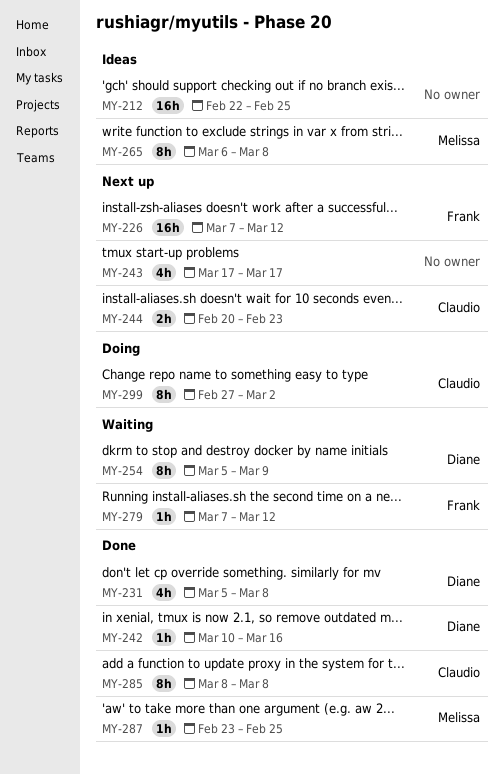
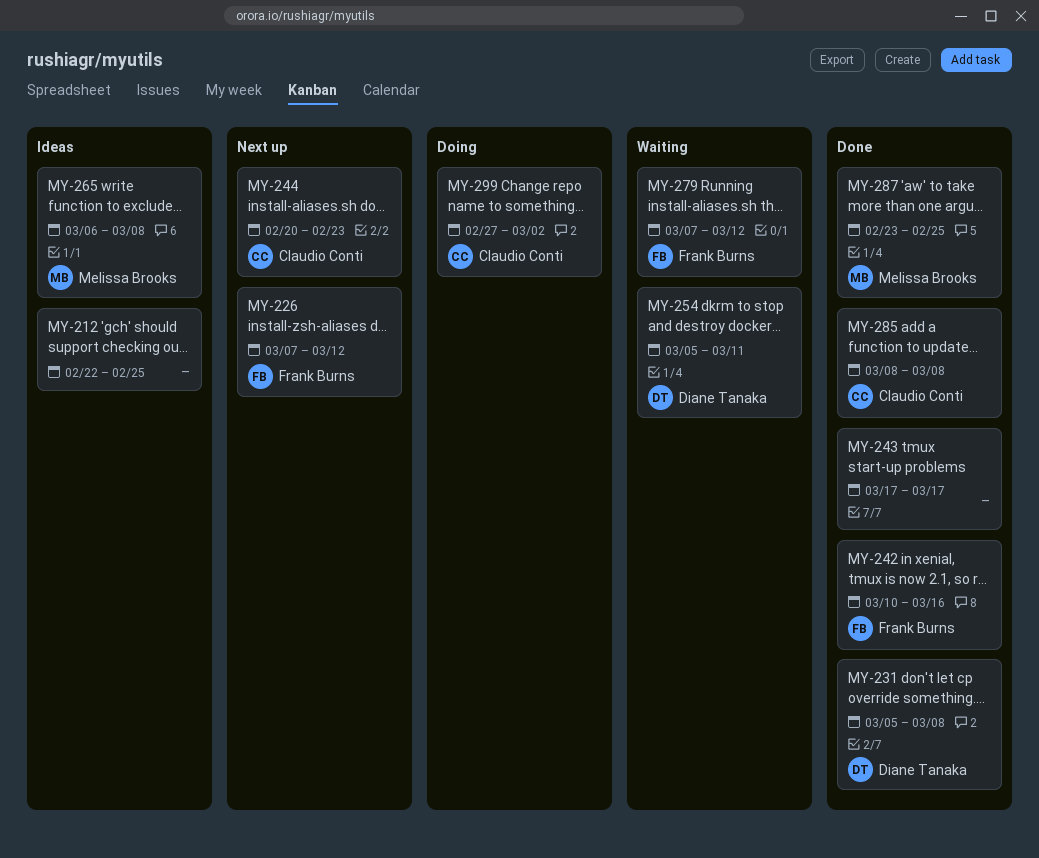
MY-242, owner: Diane Tanaka -> Frank Burns
MY-243, status: Next up -> Done
MY-254, due: Mar 9 -> Mar 11

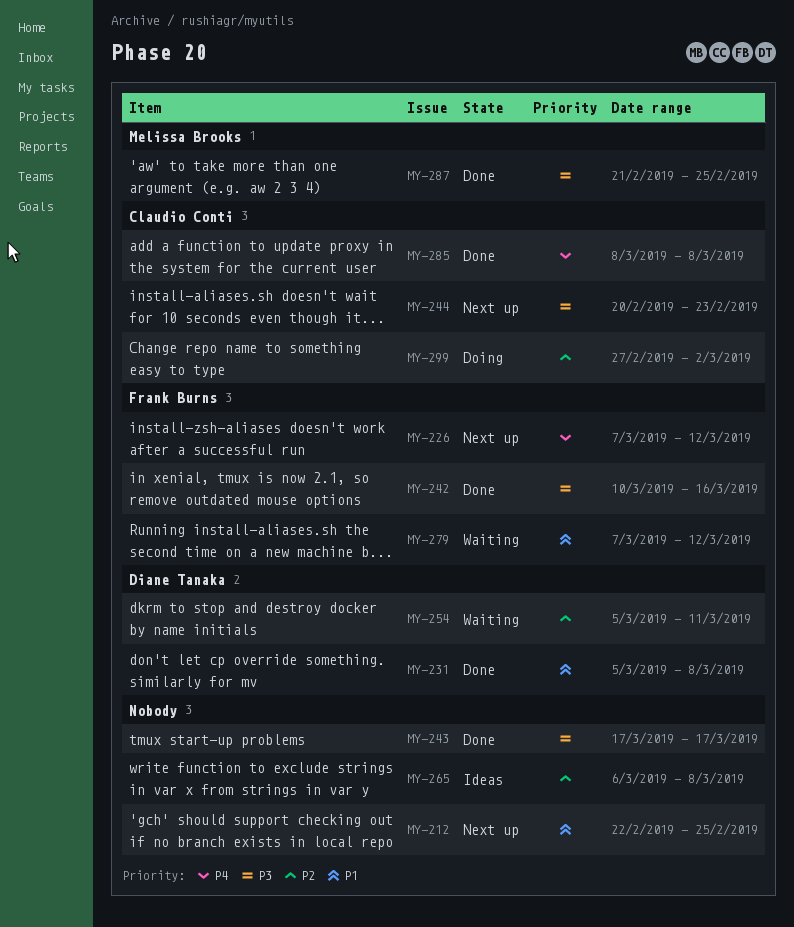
MY-212, status: Ideas -> Next up
MY-265, owner: Melissa Brooks -> none
MY-287, start: Feb 23 -> Feb 21

